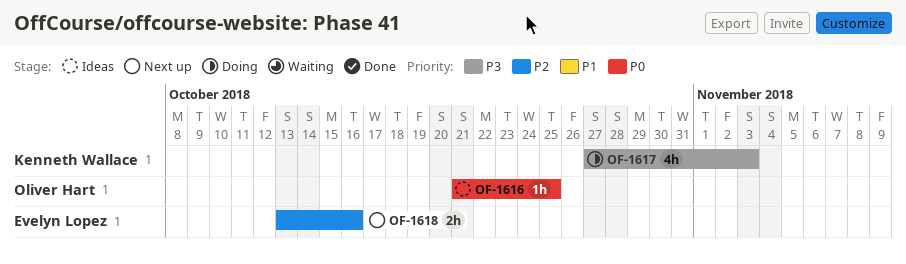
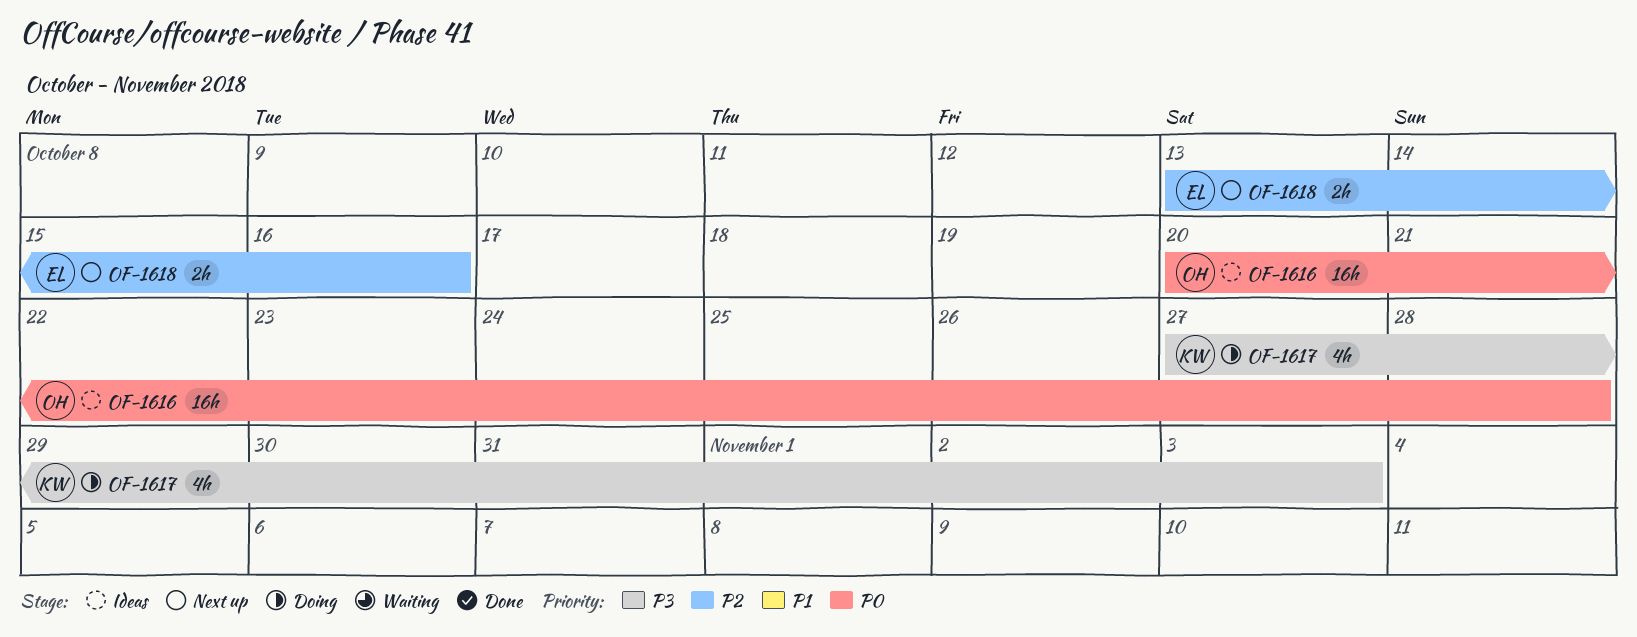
OF-1616, estimate: 1h -> 16h
OF-1616, start: Oct 21 -> Oct 20
OF-1616, due: Oct 25 -> Oct 28

